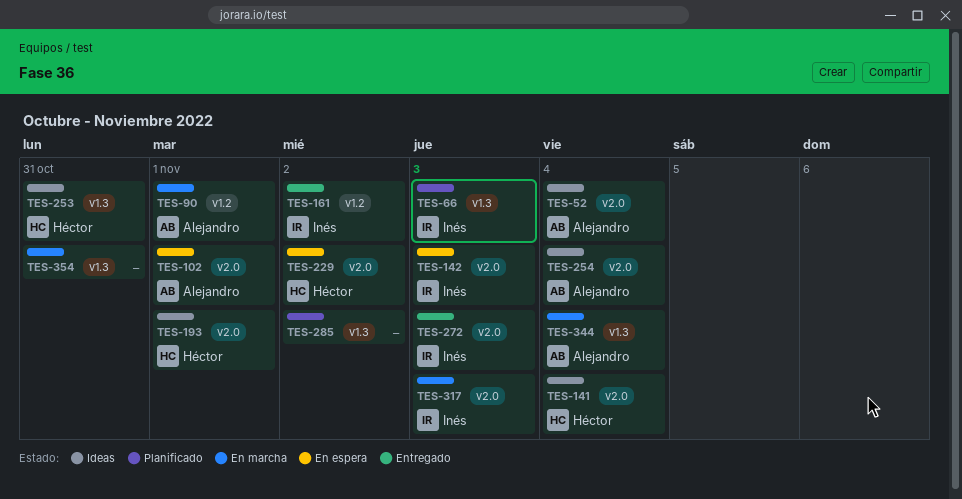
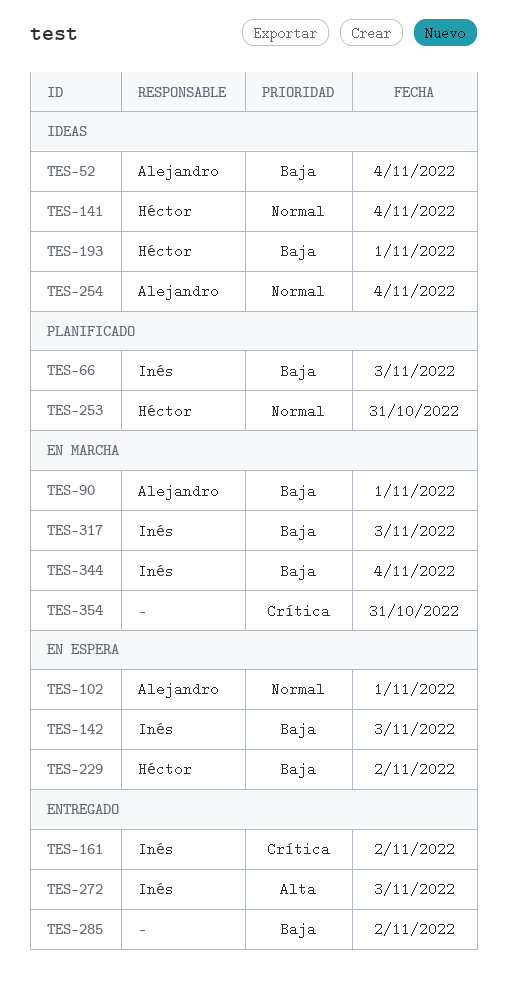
TES-253, status: Ideas -> Planificado
TES-285, status: Planificado -> Entregado
TES-344, owner: Alejandro -> Inés

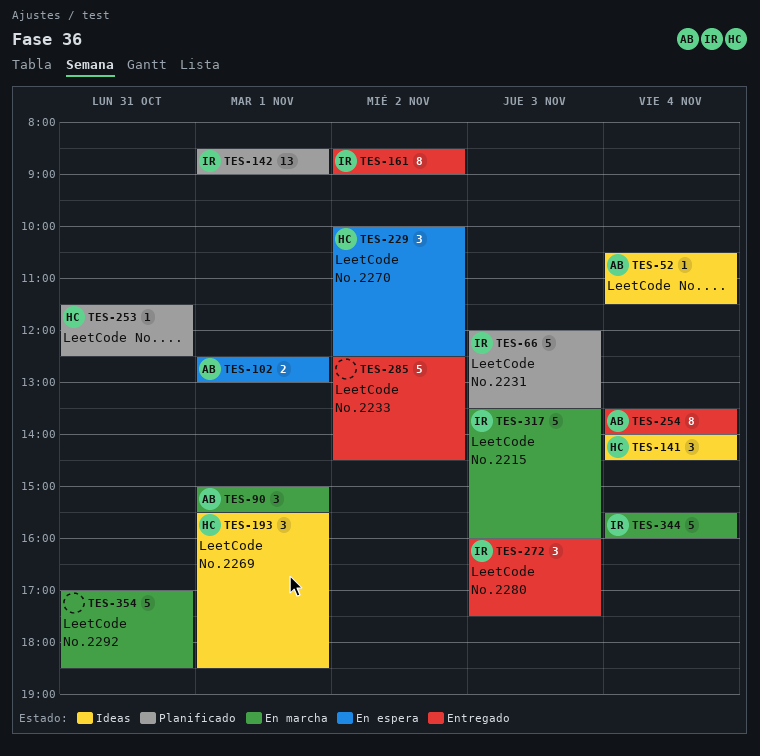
TES-142, status: En espera -> Planificado
TES-142, day: Nov 3 -> Nov 1
TES-254, status: Ideas -> Entregado

